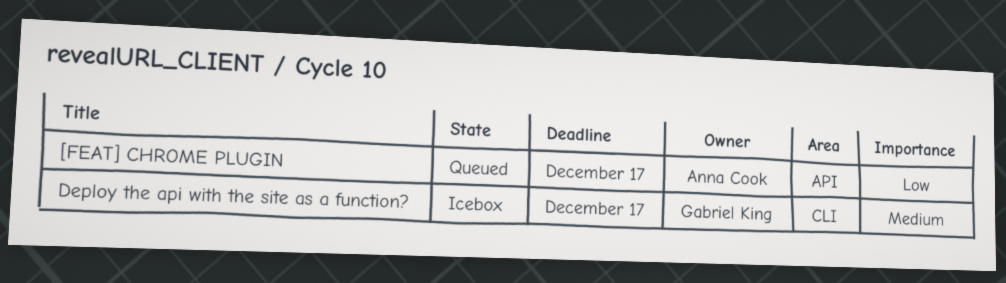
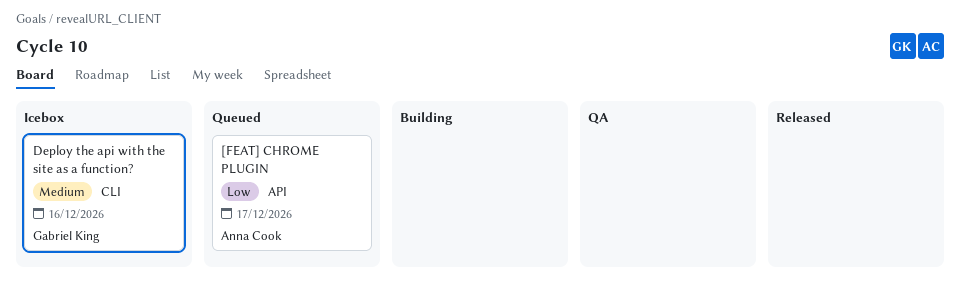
Deploy the api with the site as a function?, due: Dec 17 -> Dec 16

